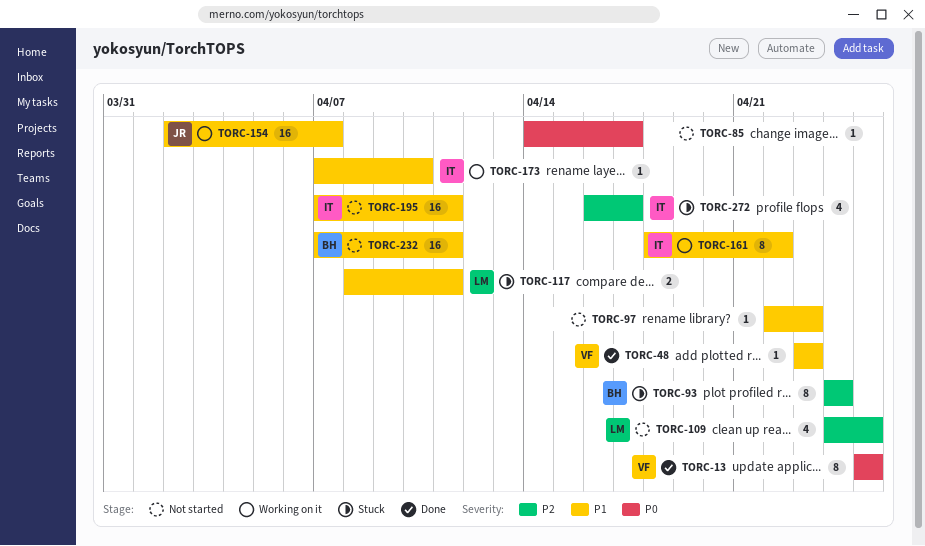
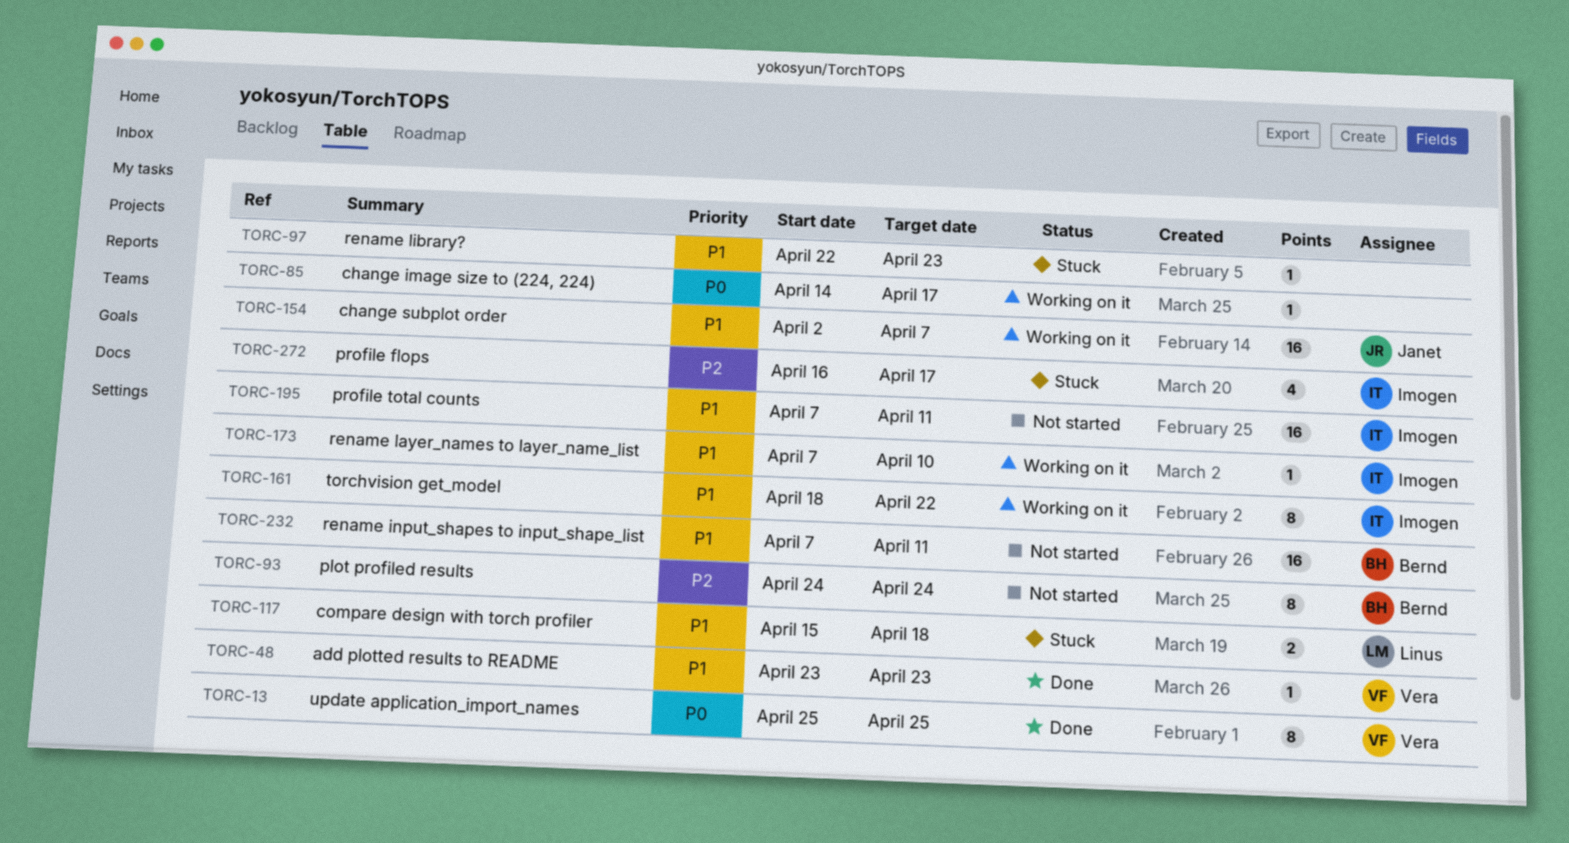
TORC-85, status: Not started -> Working on it
TORC-93, status: Stuck -> Not started
TORC-97, status: Not started -> Stuck
TORC-109: present -> none
TORC-117, start: Apr 8 -> Apr 15
TORC-117, due: Apr 11 -> Apr 18

